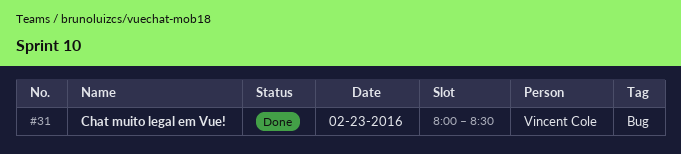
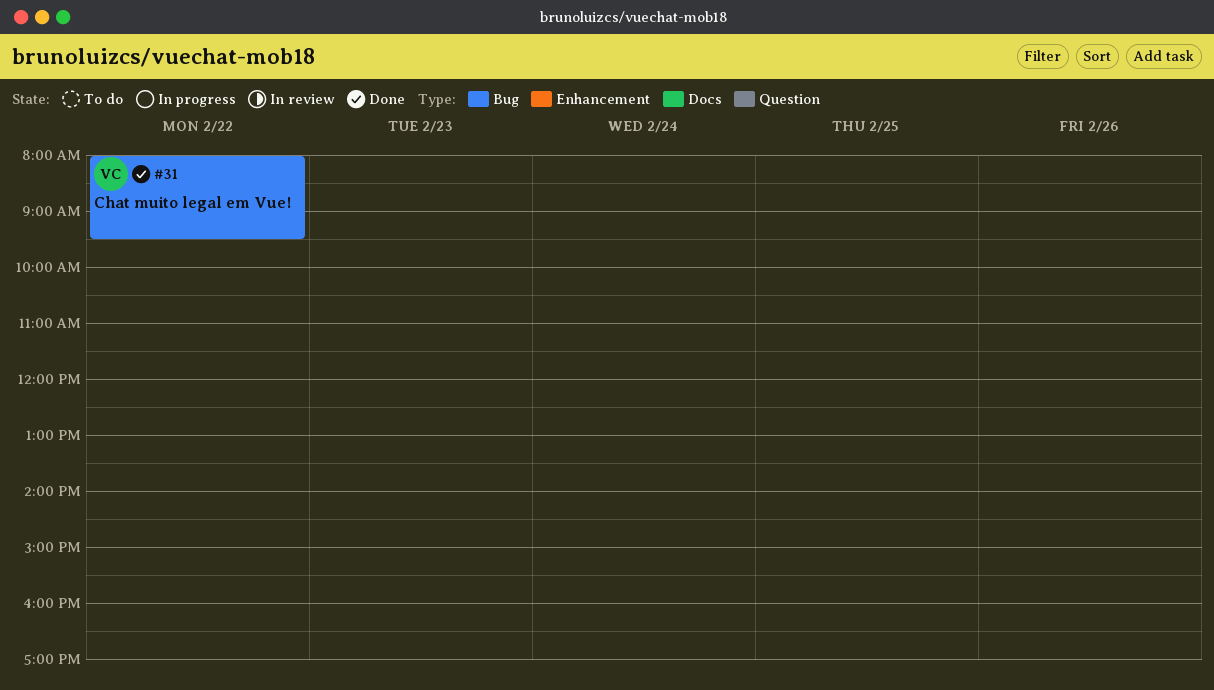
#31, day: Feb 23 -> Feb 22
#31, ends: 08:30 -> 09:30

